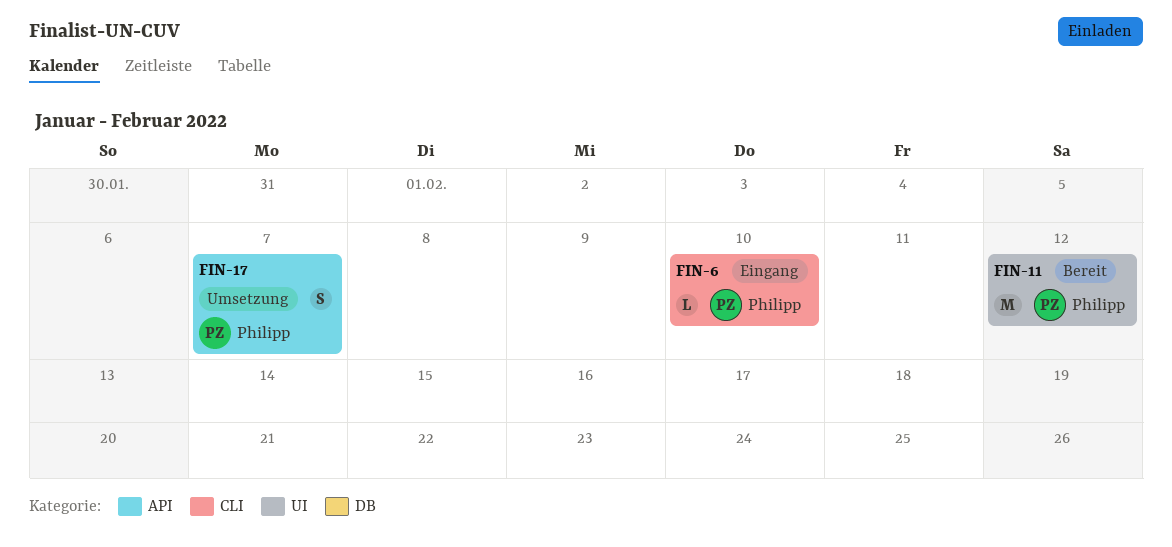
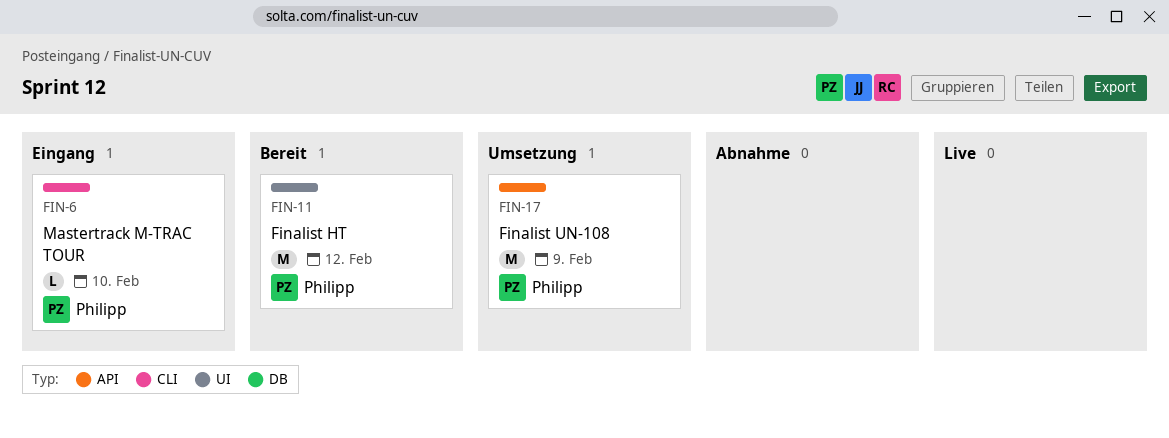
FIN-17, estimate: S -> M
FIN-17, due: Feb 7 -> Feb 9

